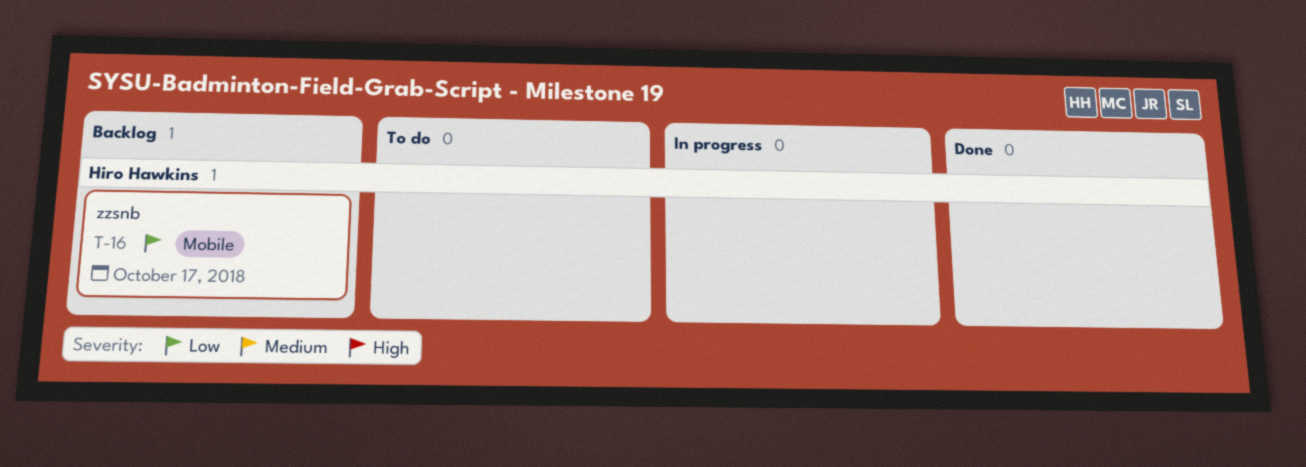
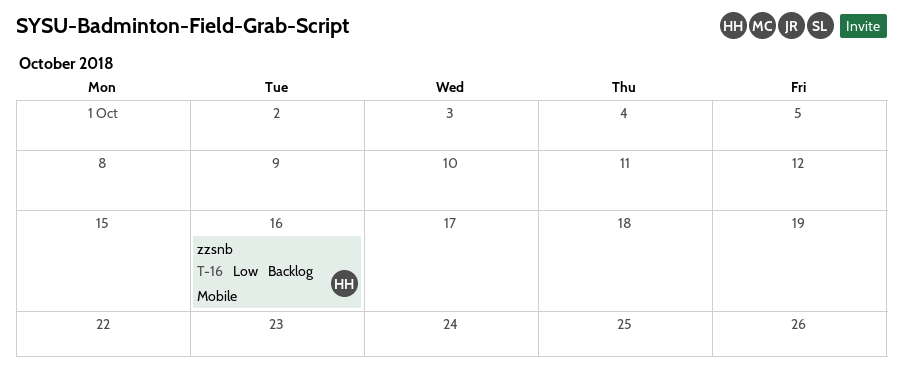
T-16, due: Oct 17 -> Oct 16

